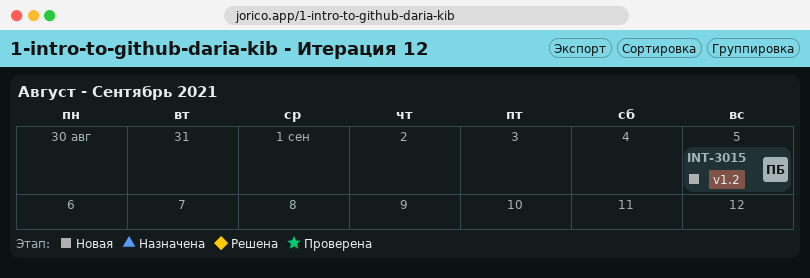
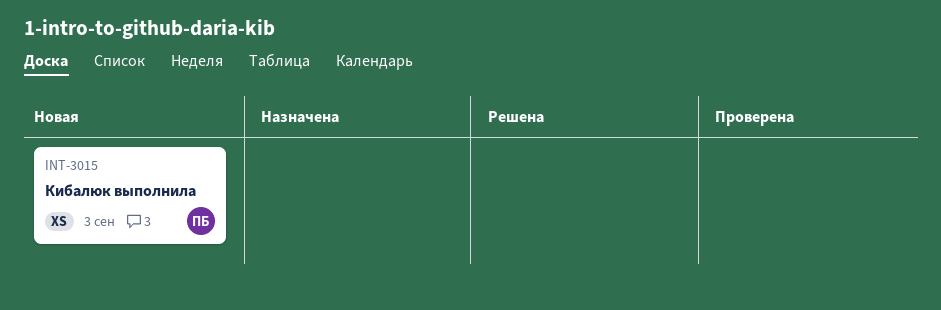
INT-3015, due: Sep 5 -> Sep 3

